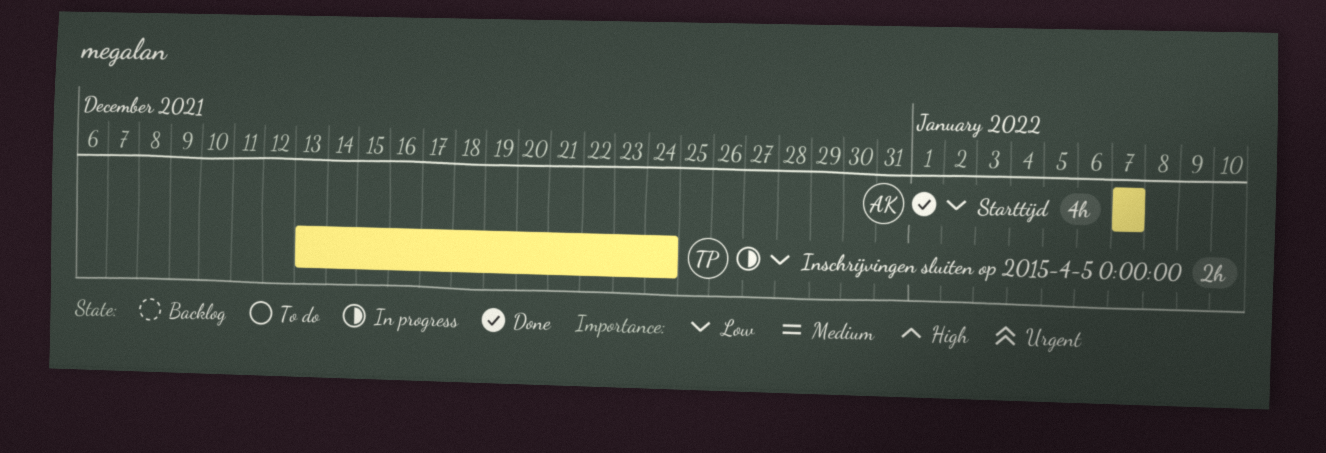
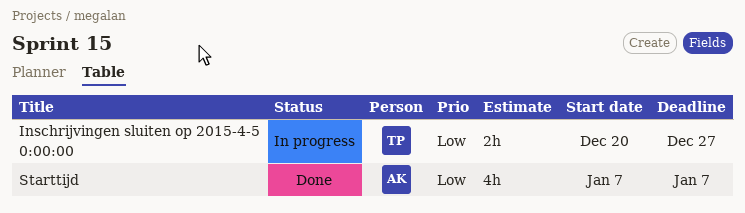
Inschrijvingen sluiten op 2015-4-5 0:00:00, start: Dec 13 -> Dec 20
Inschrijvingen sluiten op 2015-4-5 0:00:00, due: Dec 24 -> Dec 27

